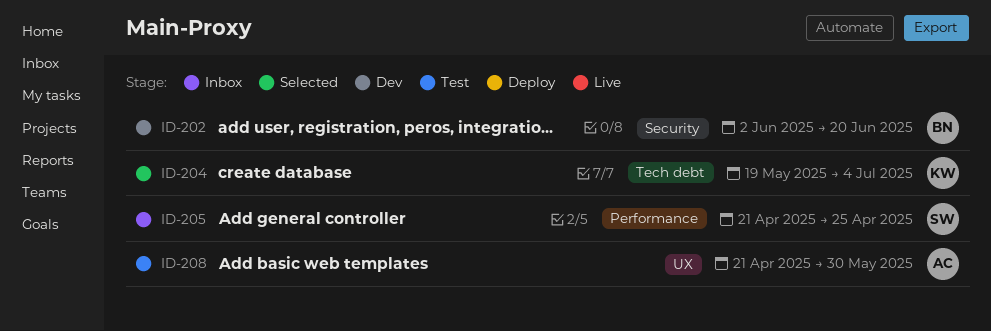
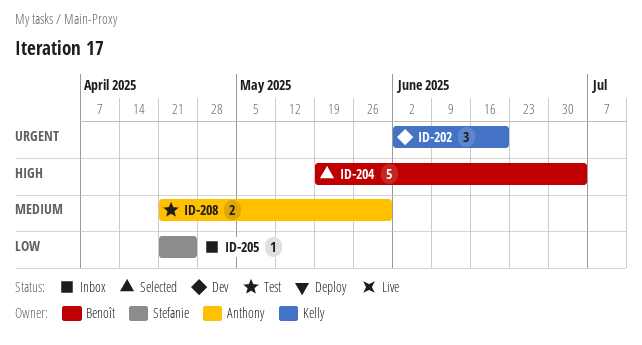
ID-202, owner: Benoît -> Kelly
ID-204, owner: Kelly -> Benoît

